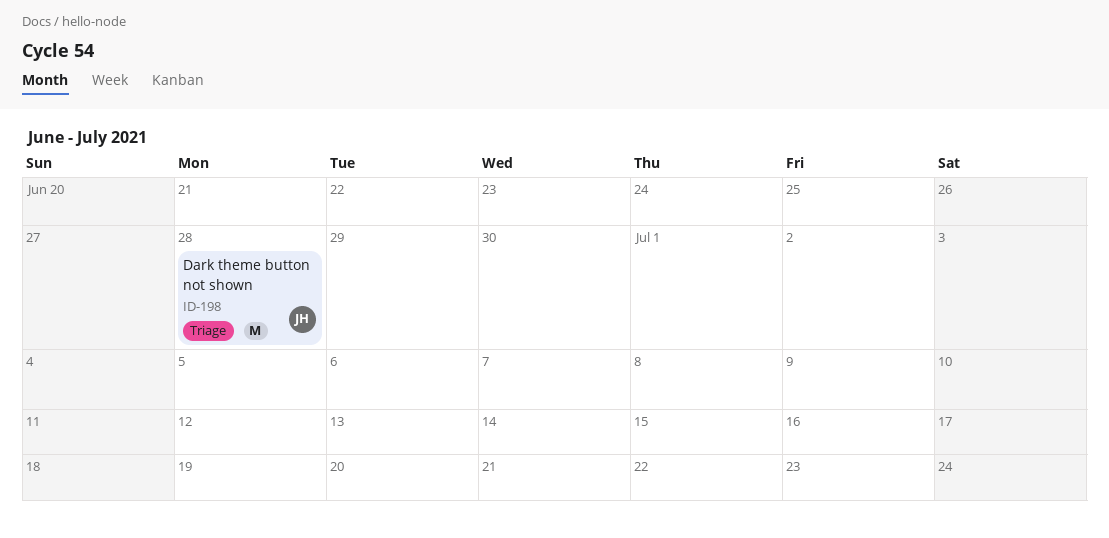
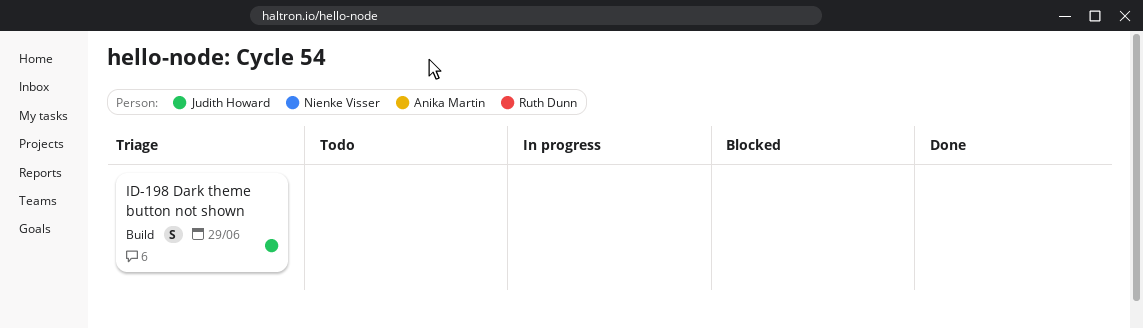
ID-198, estimate: M -> S
ID-198, due: Jun 28 -> Jun 29

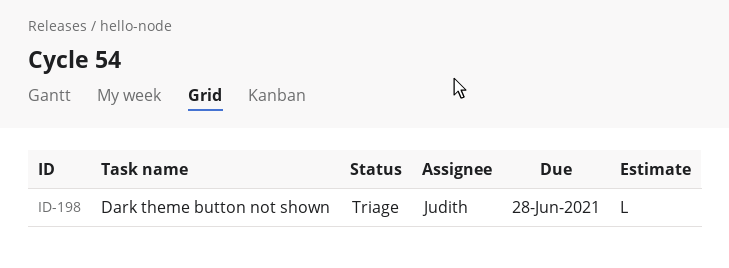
ID-198, estimate: S -> L
ID-198, due: Jun 29 -> Jun 28

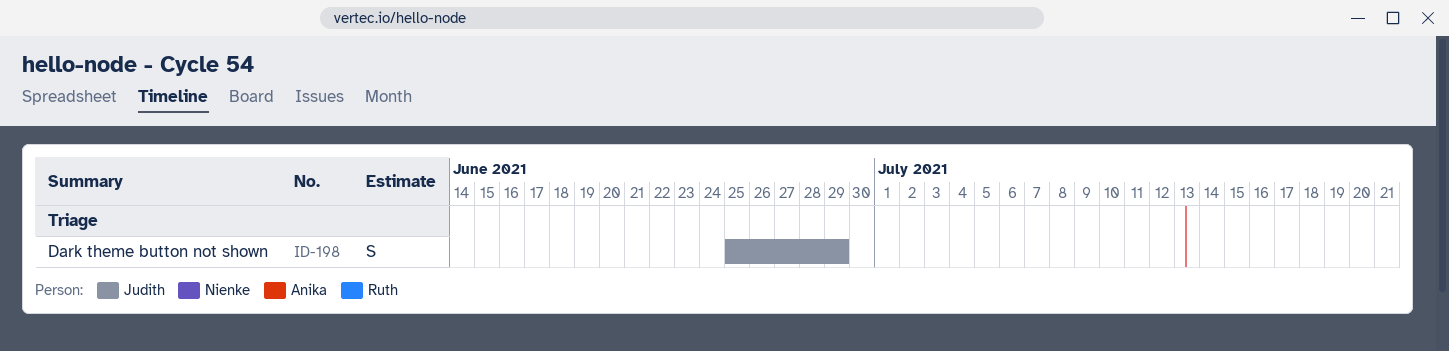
ID-198, estimate: L -> S
ID-198, due: Jun 28 -> Jun 29

